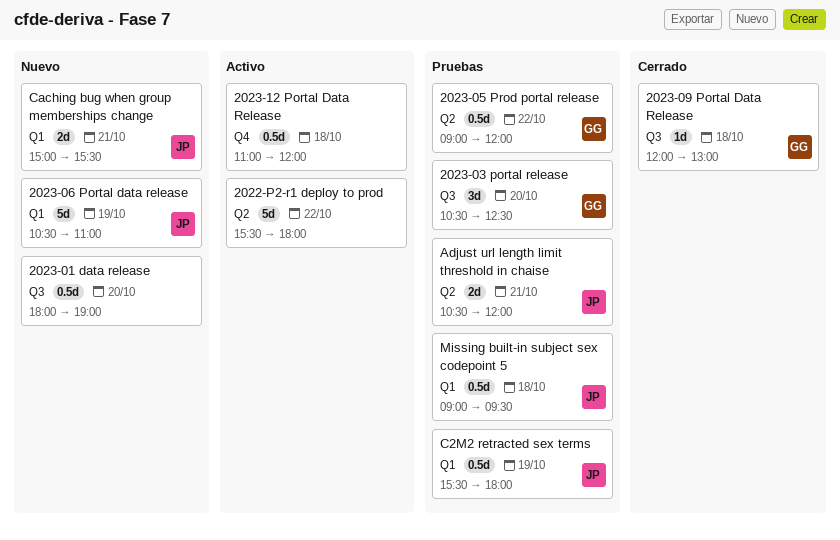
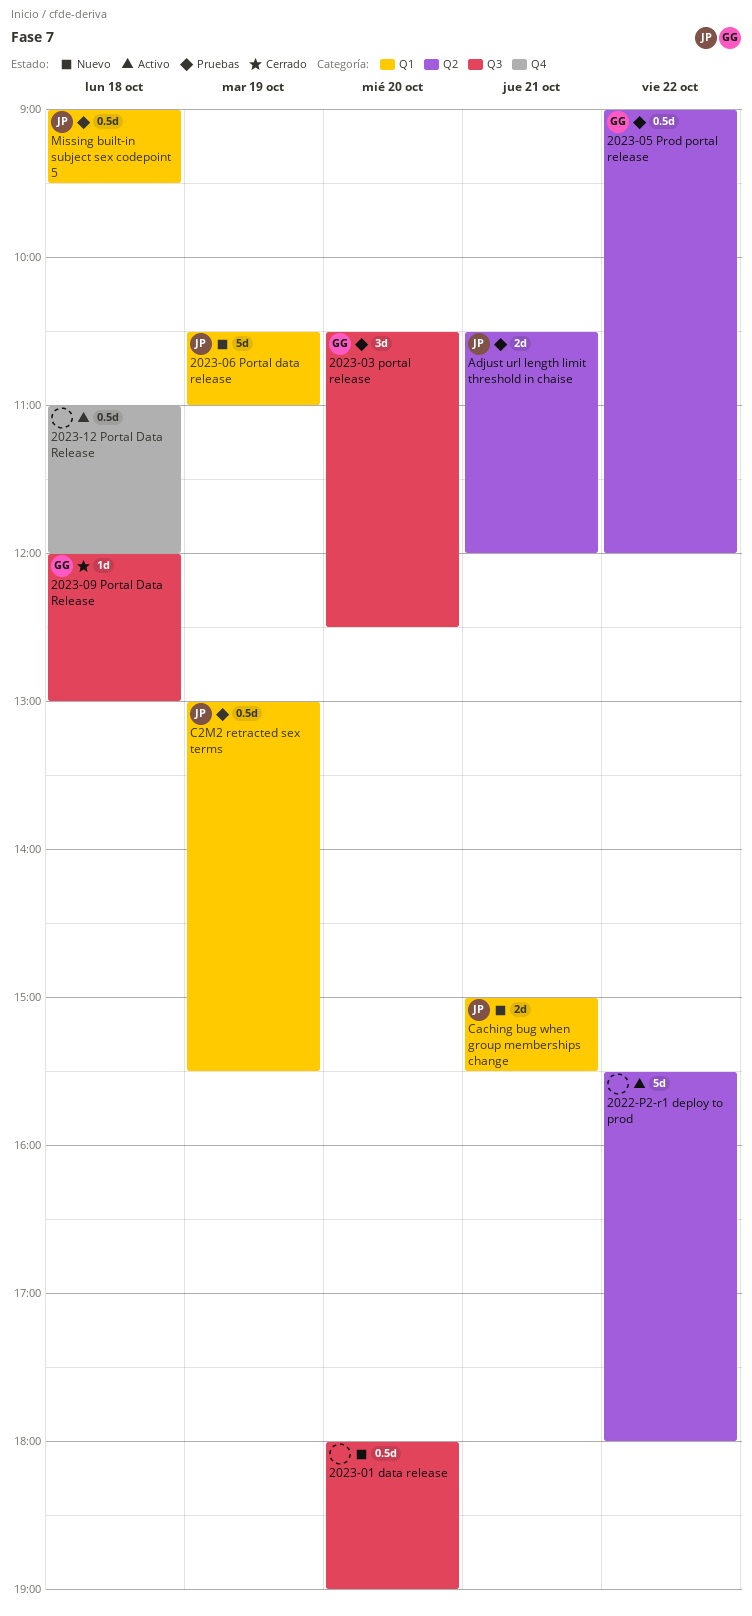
C2M2 retracted sex terms, begins: 15:30 -> 13:00
C2M2 retracted sex terms, ends: 18:00 -> 15:30

